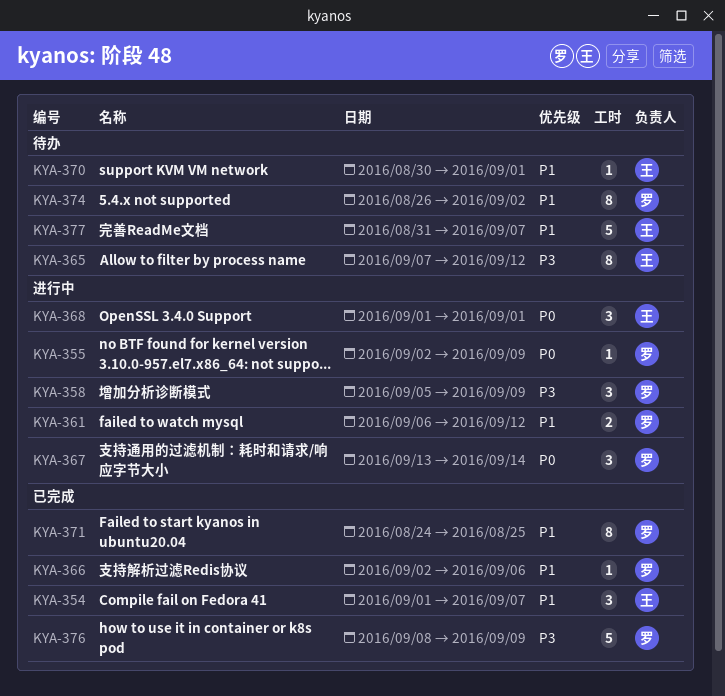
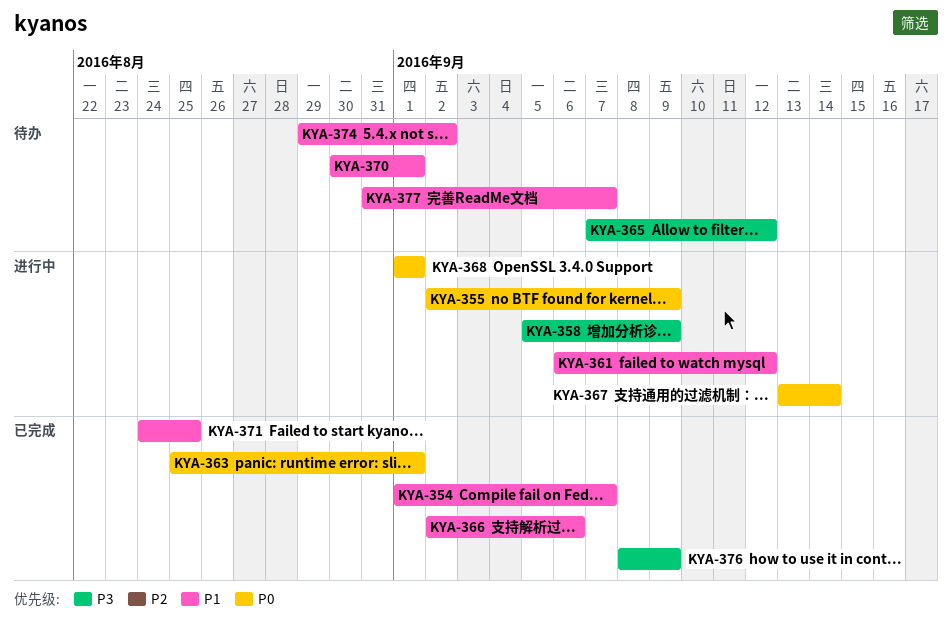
KYA-363: none -> present
KYA-374, start: Aug 26 -> Aug 29

